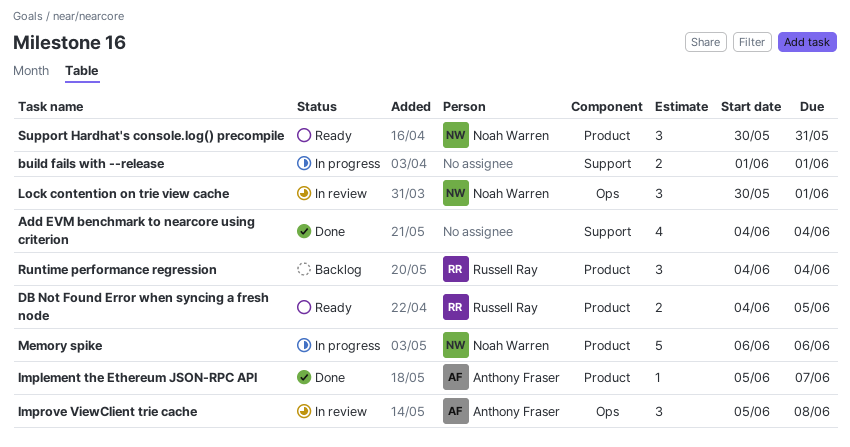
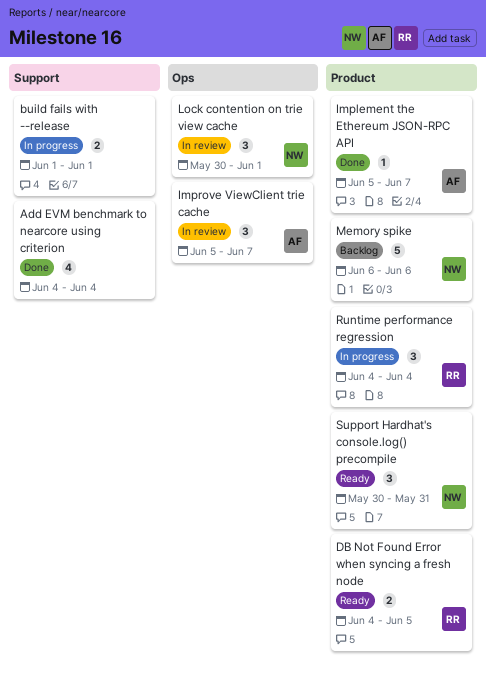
Improve ViewClient trie cache, due: Jun 8 -> Jun 7
Memory spike, status: In progress -> Backlog
Runtime performance regression, status: Backlog -> In progress

